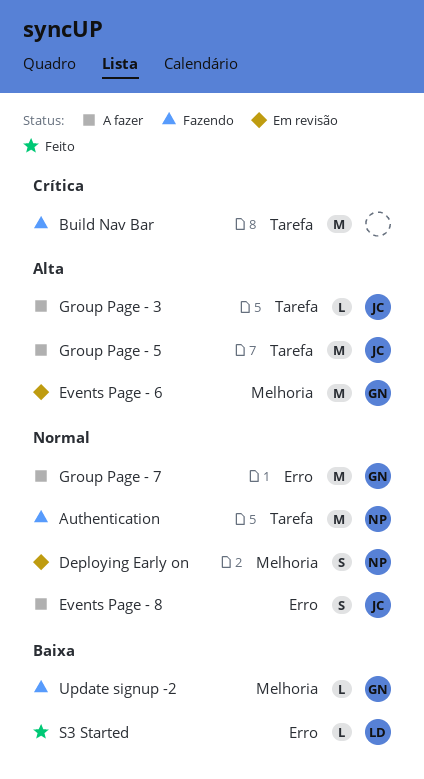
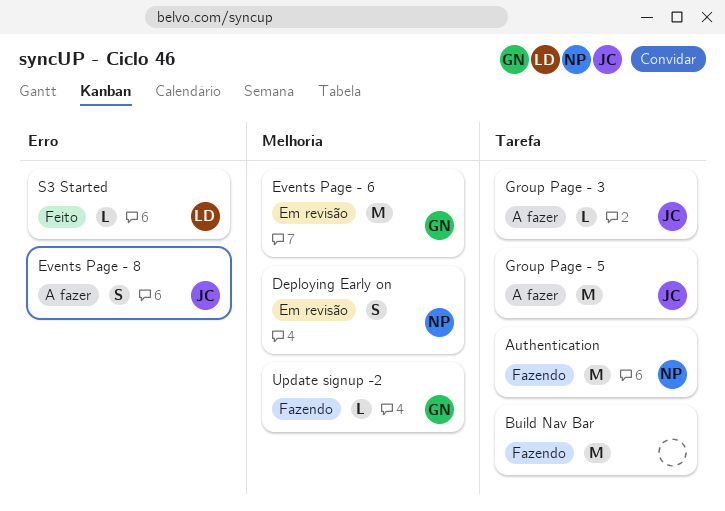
Group Page - 7: present -> none

